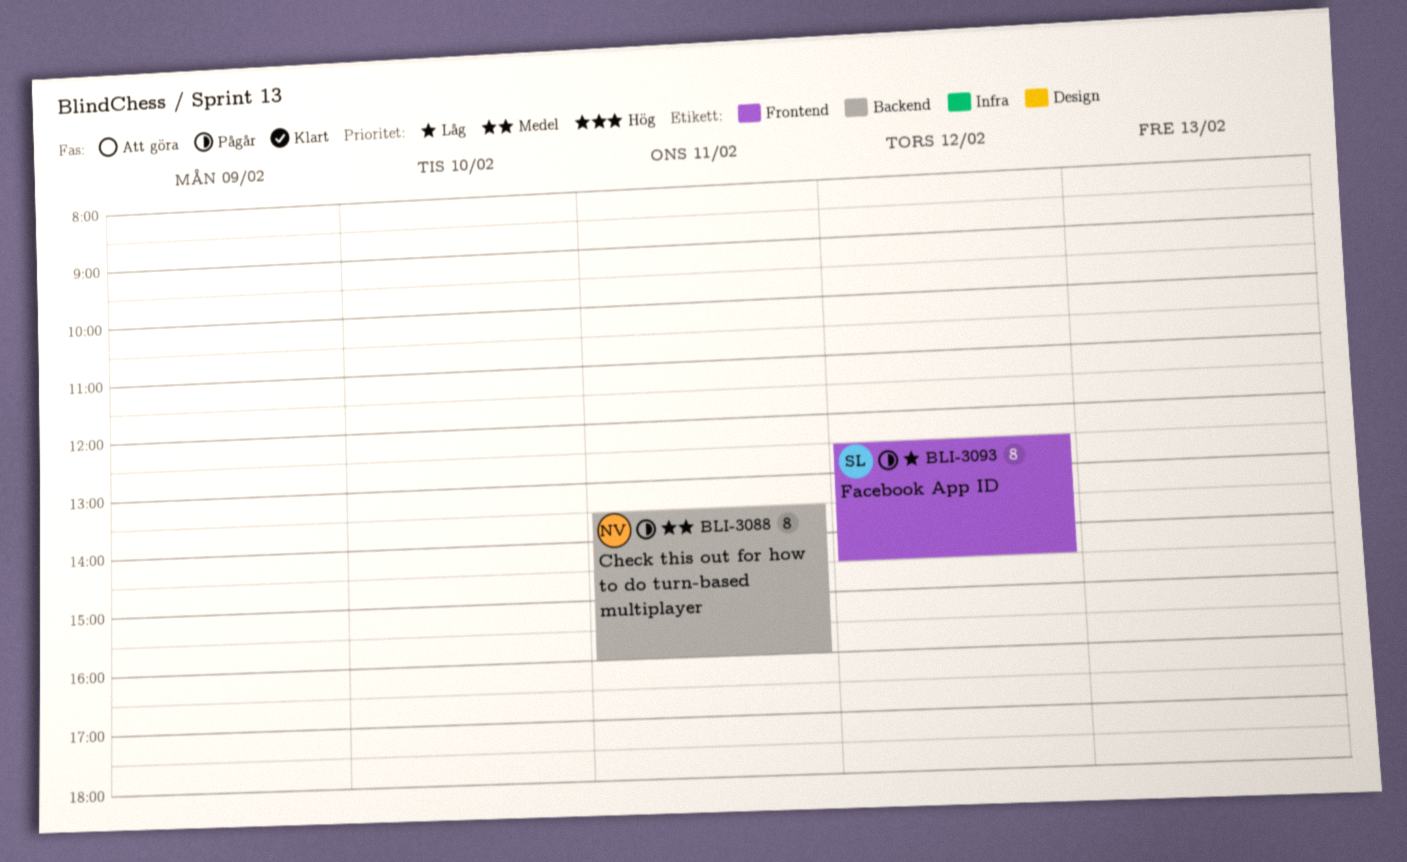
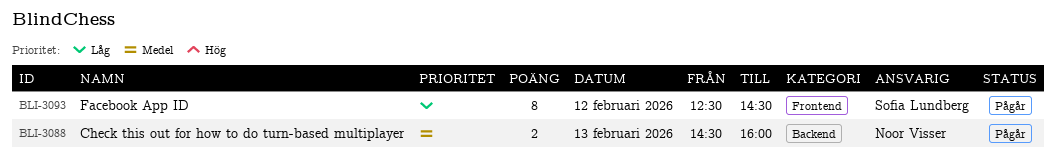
BLI-3088, estimate: 8 -> 2
BLI-3088, day: Feb 11 -> Feb 13
BLI-3088, begins: 13:30 -> 14:30

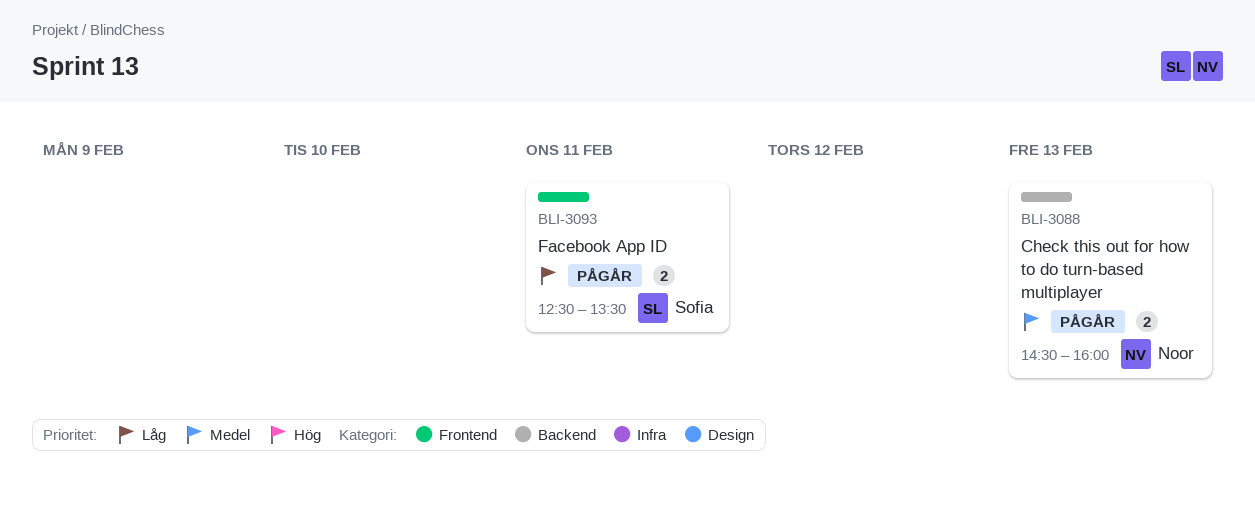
BLI-3093, estimate: 8 -> 2
BLI-3093, day: Feb 12 -> Feb 11
BLI-3093, ends: 14:30 -> 13:30

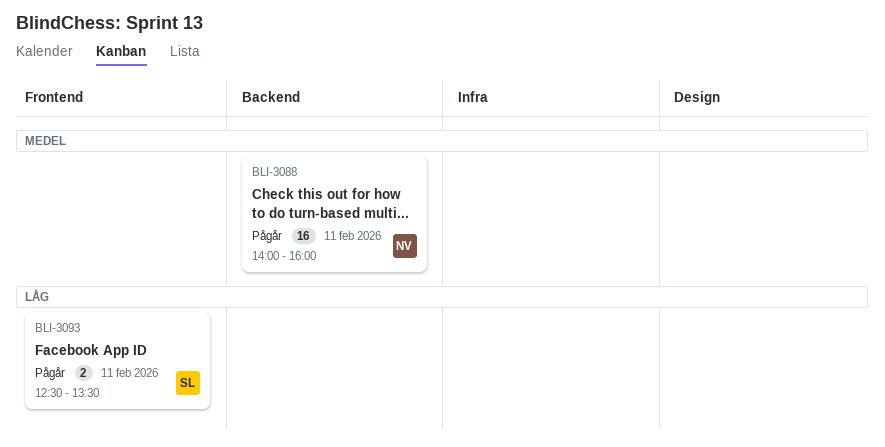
BLI-3088, estimate: 2 -> 16
BLI-3088, day: Feb 13 -> Feb 11
BLI-3088, begins: 14:30 -> 14:00

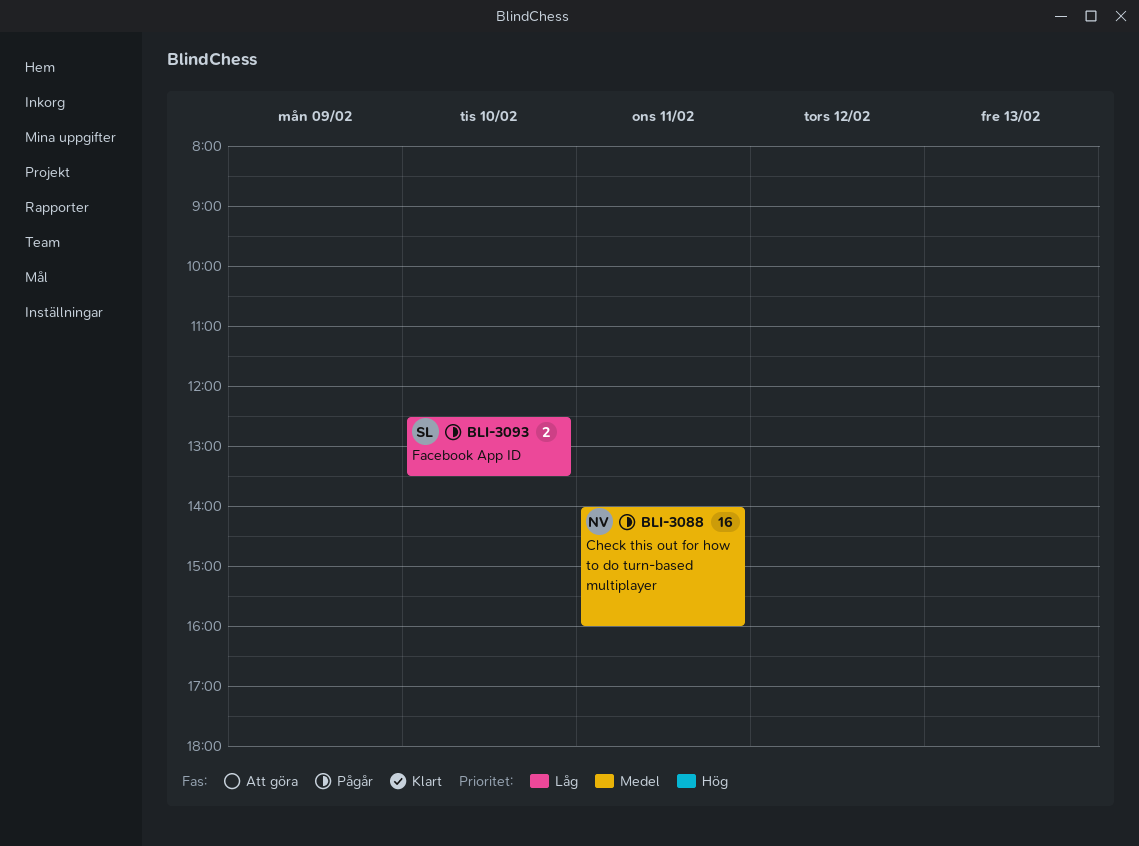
BLI-3093, day: Feb 11 -> Feb 10

